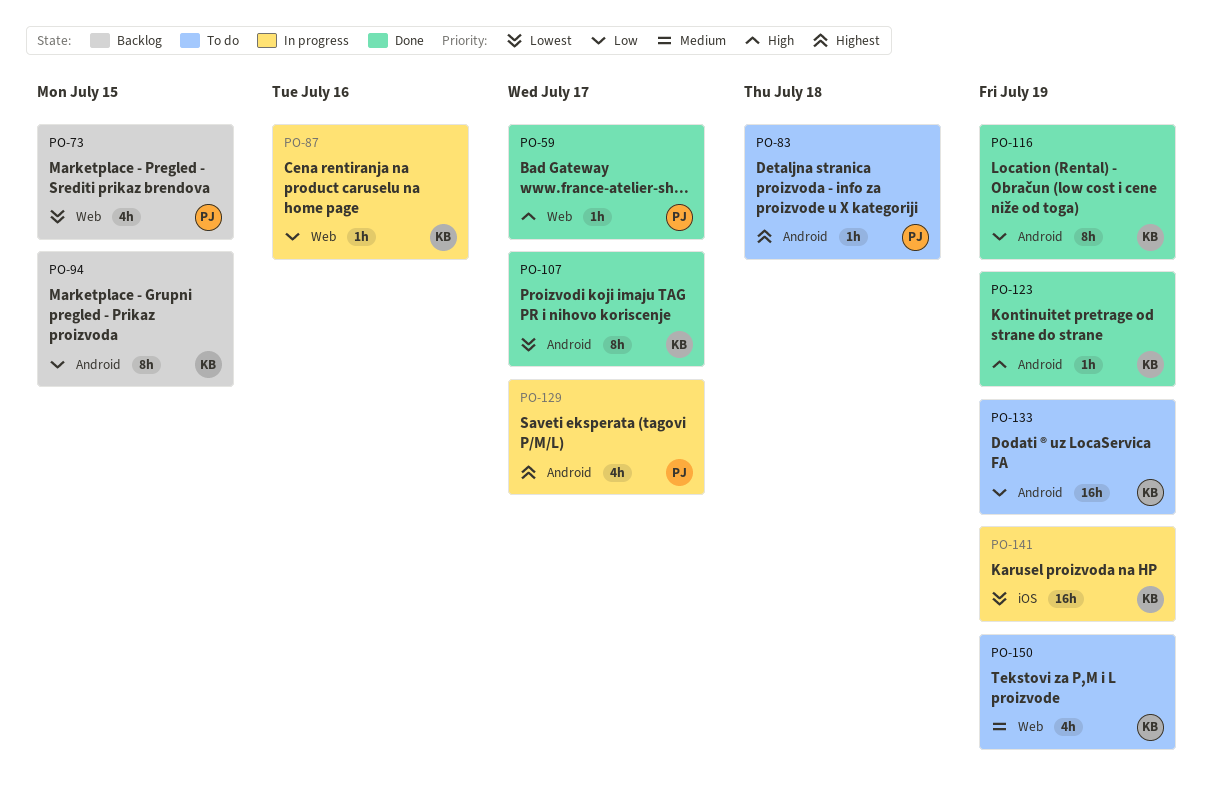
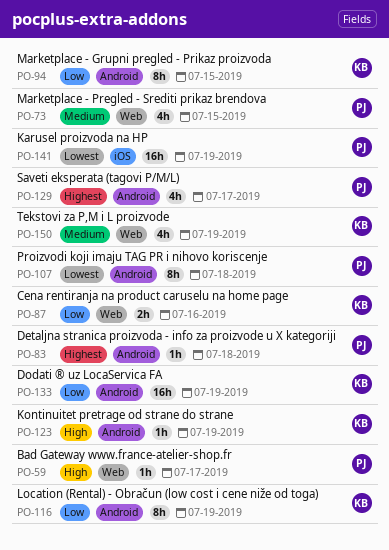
PO-73, priority: Lowest -> Medium
PO-87, estimate: 1h -> 2h
PO-107, owner: KB -> PJ
PO-107, due: Jul 17 -> Jul 18
PO-141, owner: KB -> PJ

